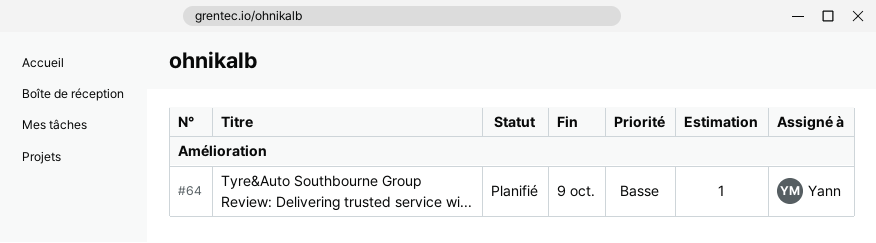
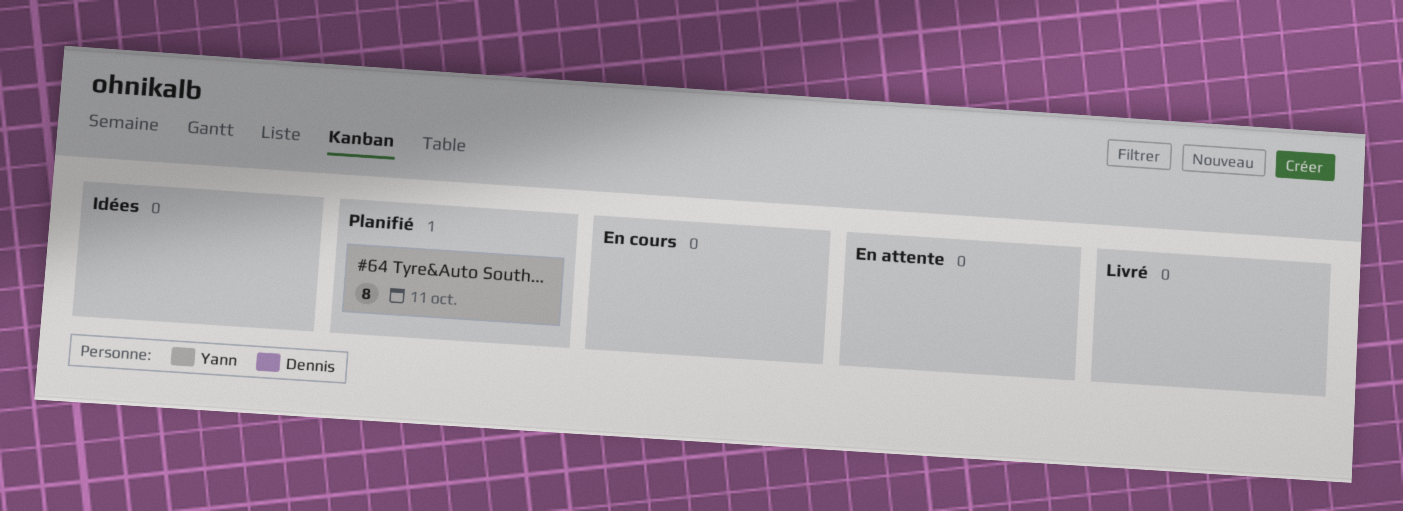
#64, estimate: 1 -> 8
#64, due: Oct 9 -> Oct 11

